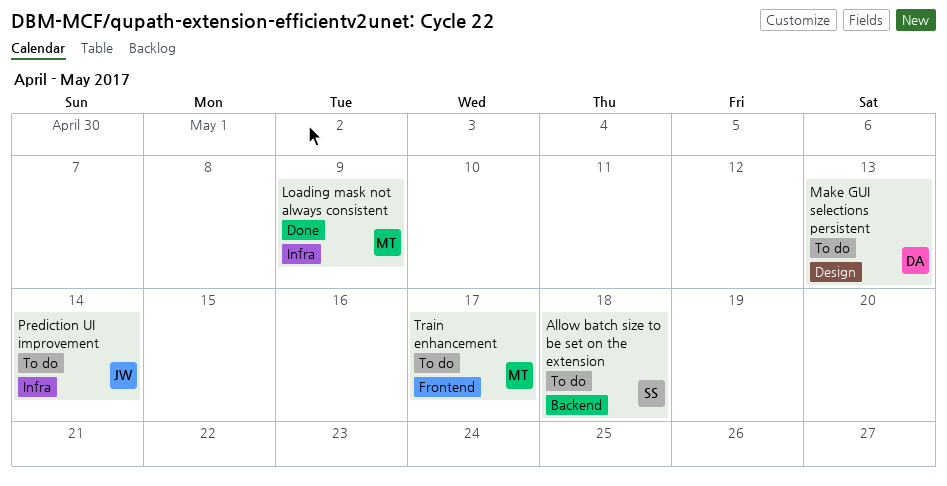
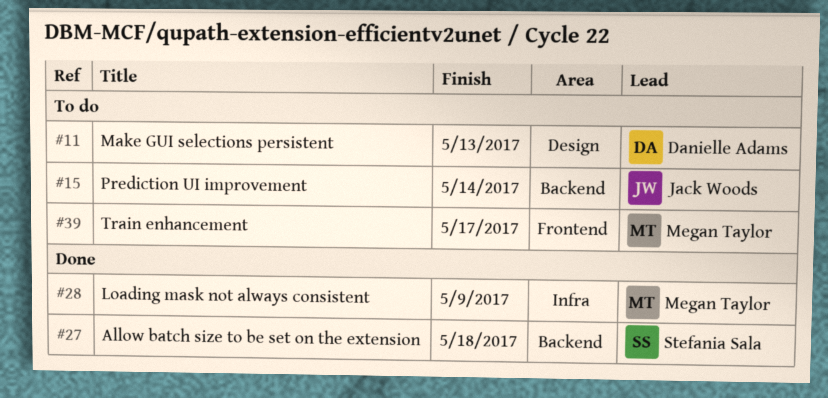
Allow batch size to be set on the extension, status: To do -> Done
Prediction UI improvement, label: Infra -> Backend

